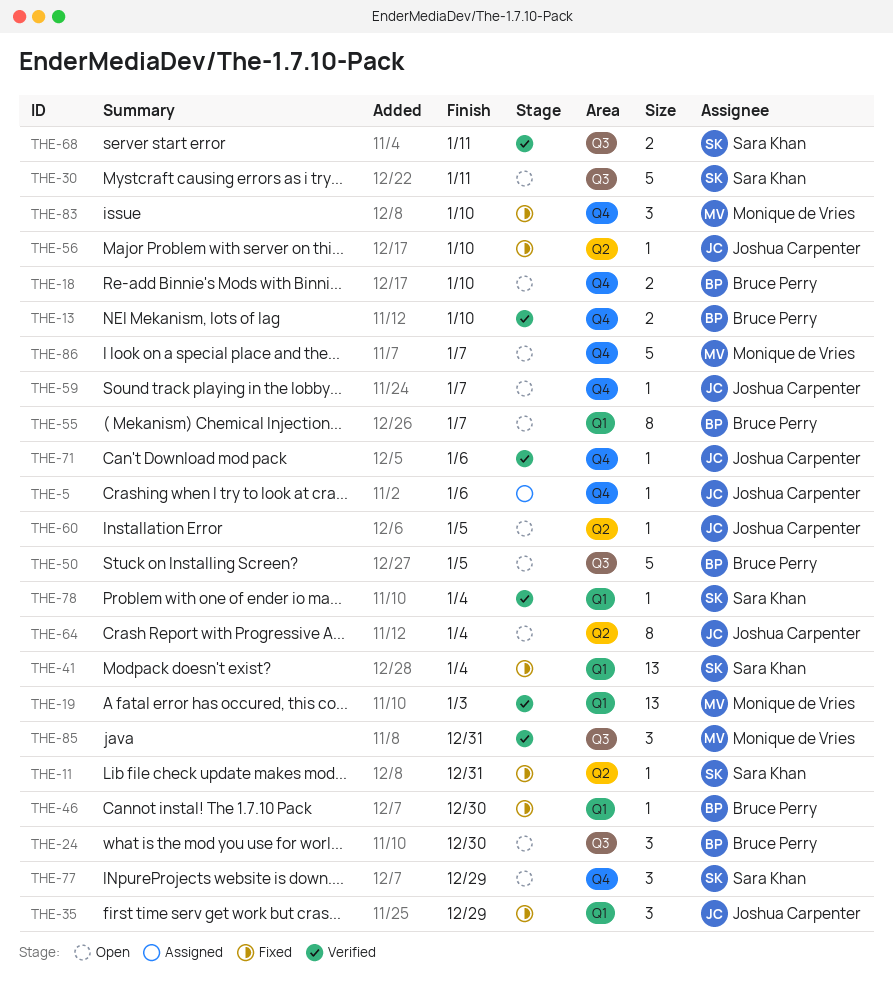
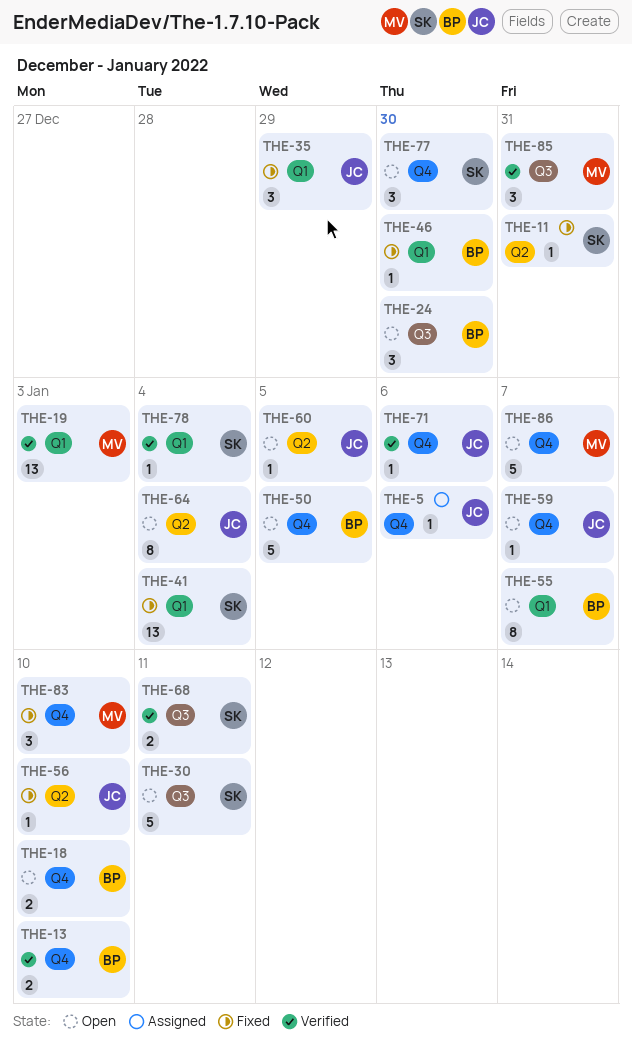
THE-50, label: Q3 -> Q4
THE-77, due: Dec 29 -> Dec 30

